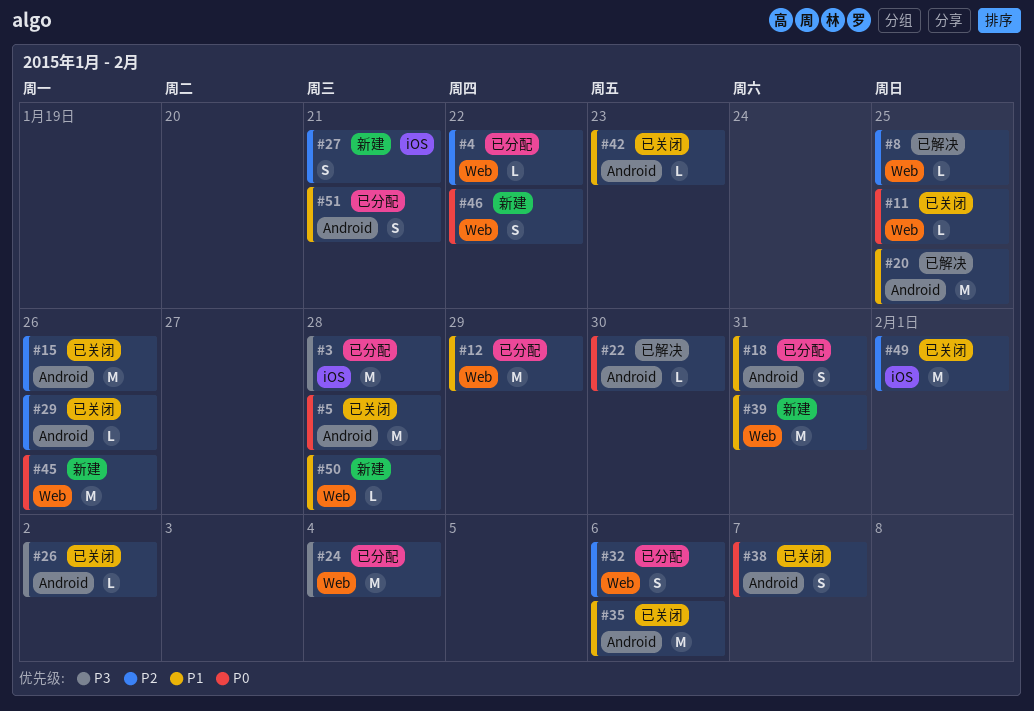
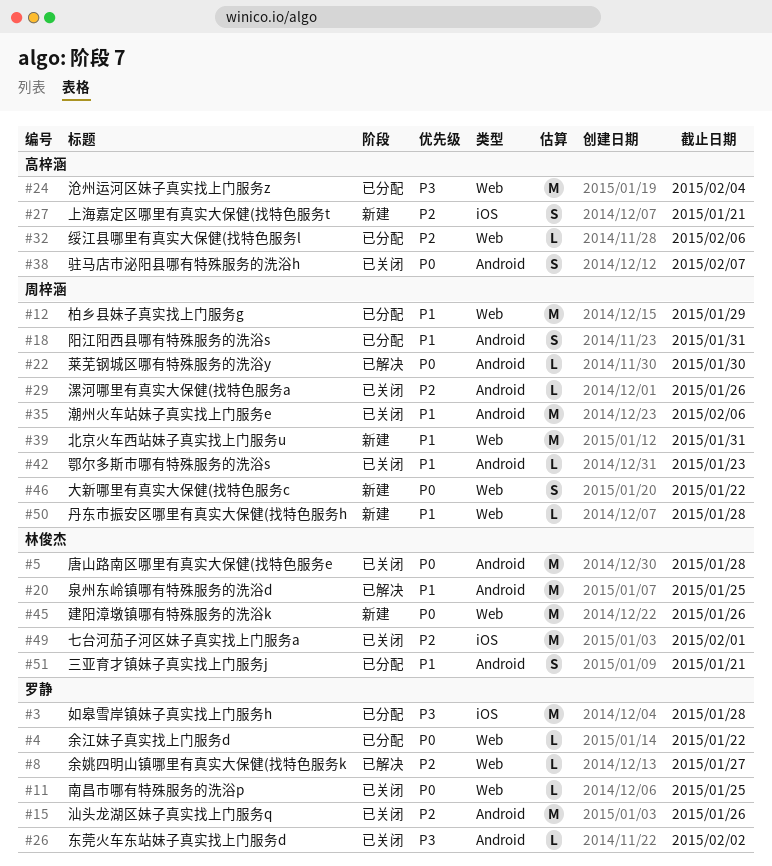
#4, priority: P2 -> P0
#8, due: Jan 25 -> Jan 27
#32, estimate: S -> L

